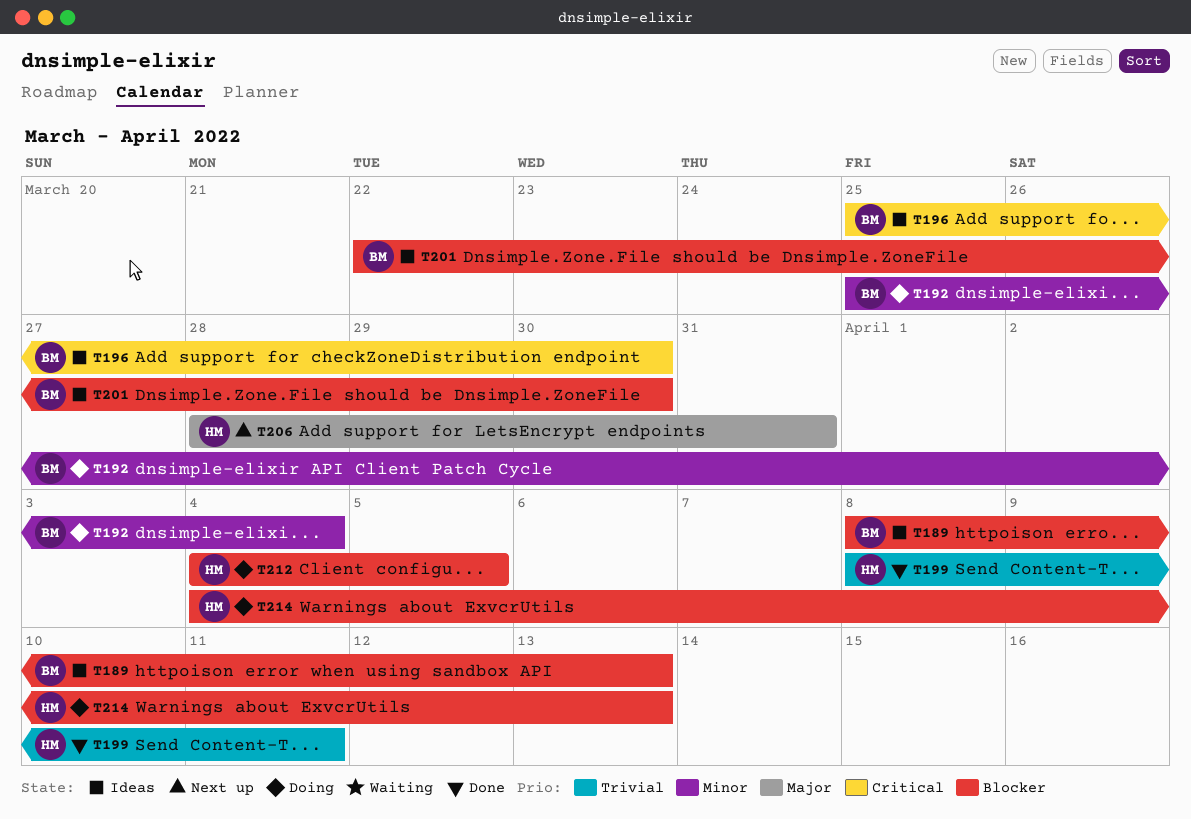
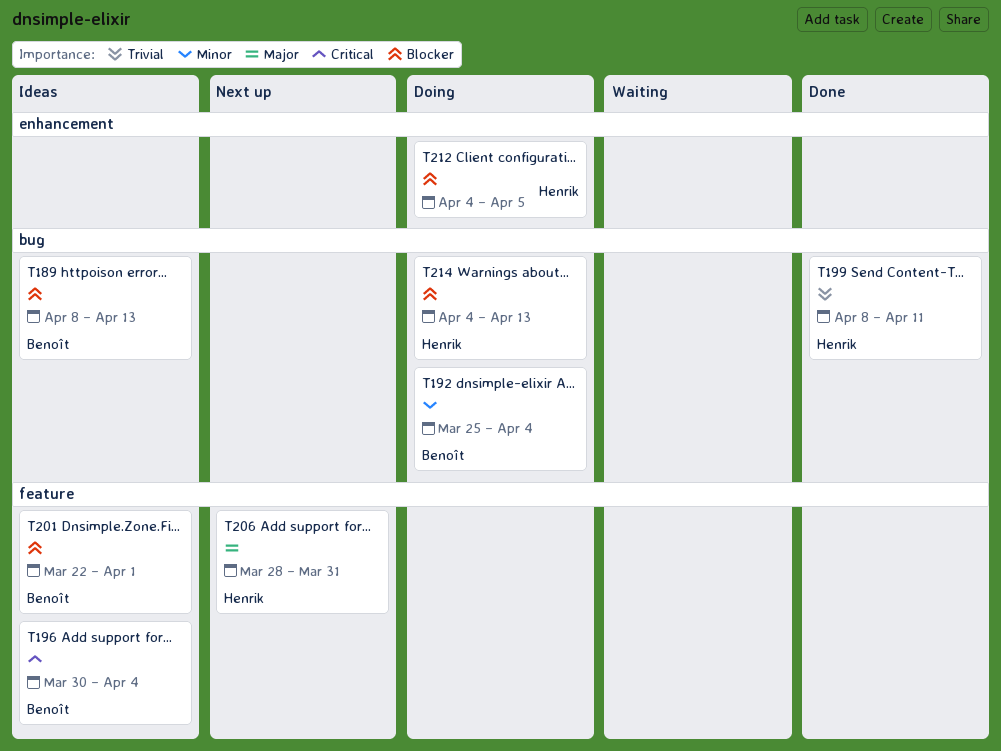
T196, start: Mar 25 -> Mar 30
T196, due: Mar 30 -> Apr 4
T201, due: Mar 30 -> Apr 1

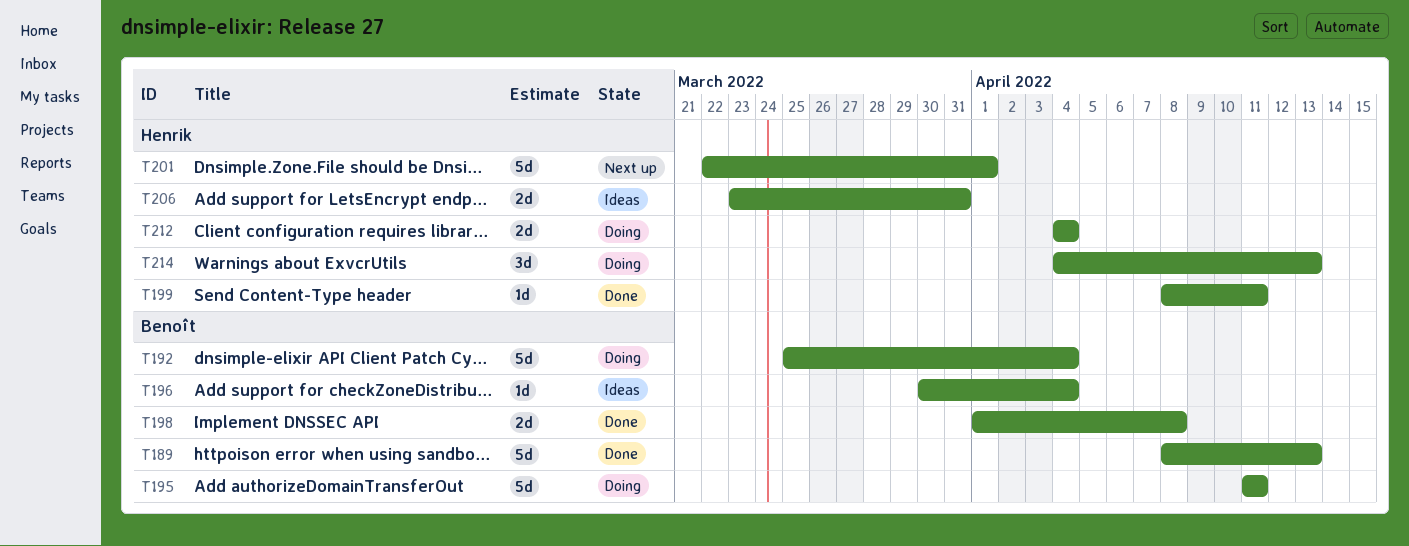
T189, status: Ideas -> Done
T195: none -> present
T198: none -> present
T201, status: Ideas -> Next up
T201, owner: Benoît -> Henrik
T206, status: Next up -> Ideas
T206, start: Mar 28 -> Mar 23
T212, due: Apr 5 -> Apr 4

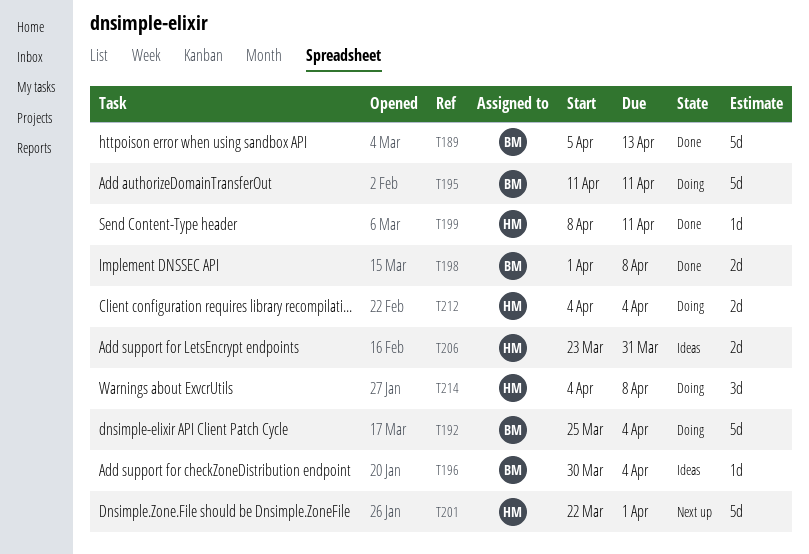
T189, start: Apr 8 -> Apr 5
T214, due: Apr 13 -> Apr 8

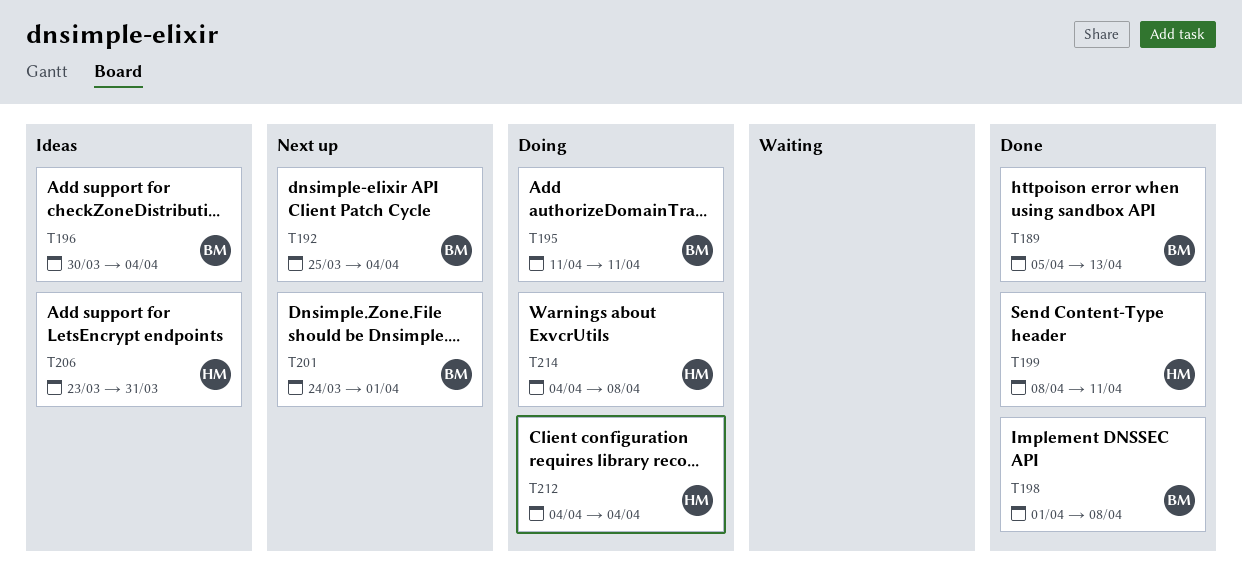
T192, status: Doing -> Next up
T201, owner: HM -> BM
T201, start: Mar 22 -> Mar 24

